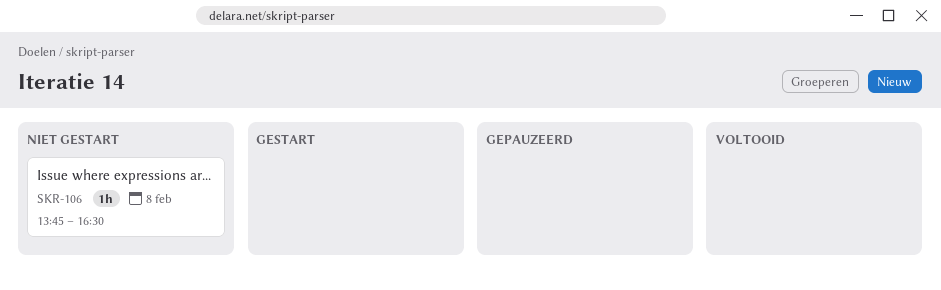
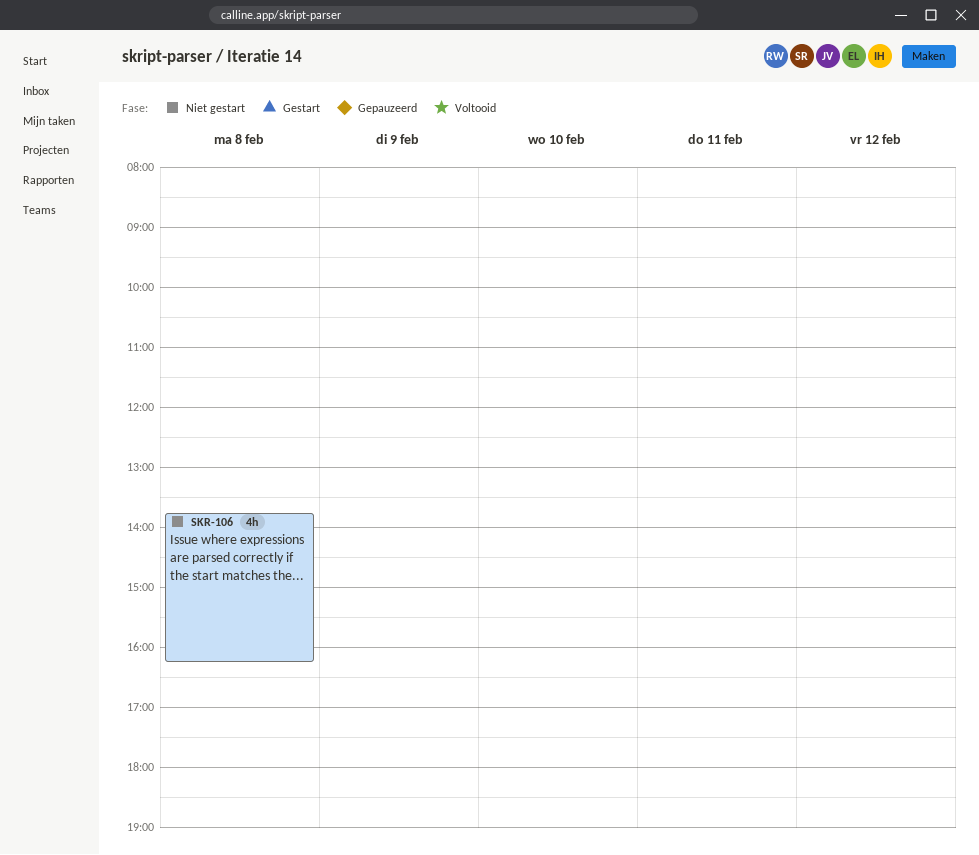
SKR-106, estimate: 1h -> 4h
SKR-106, ends: 16:30 -> 16:15

